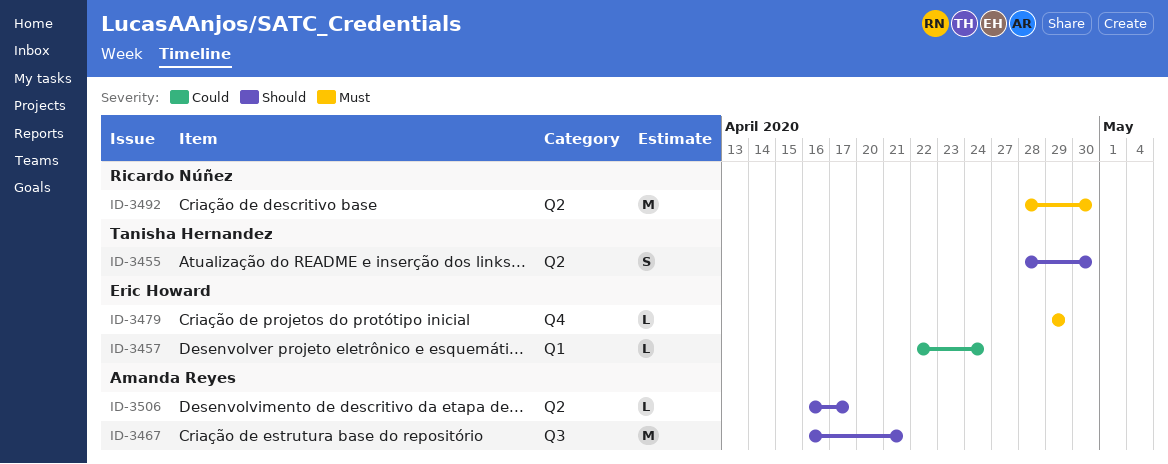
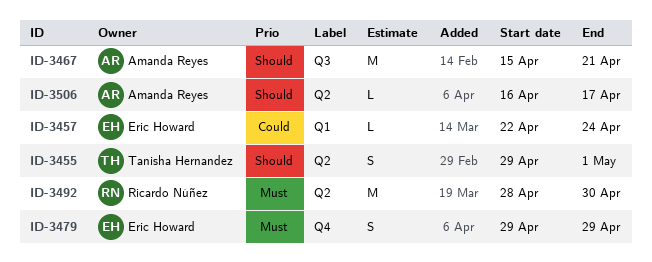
ID-3455, start: Apr 28 -> Apr 29
ID-3455, due: Apr 30 -> May 1
ID-3467, start: Apr 16 -> Apr 15
ID-3479, estimate: L -> S

